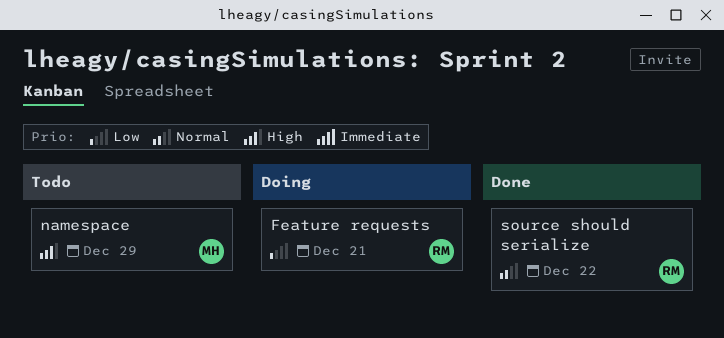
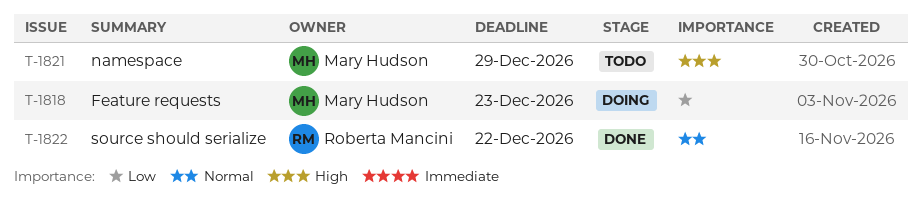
Feature requests, owner: Roberta Mancini -> Mary Hudson
Feature requests, due: Dec 21 -> Dec 23

